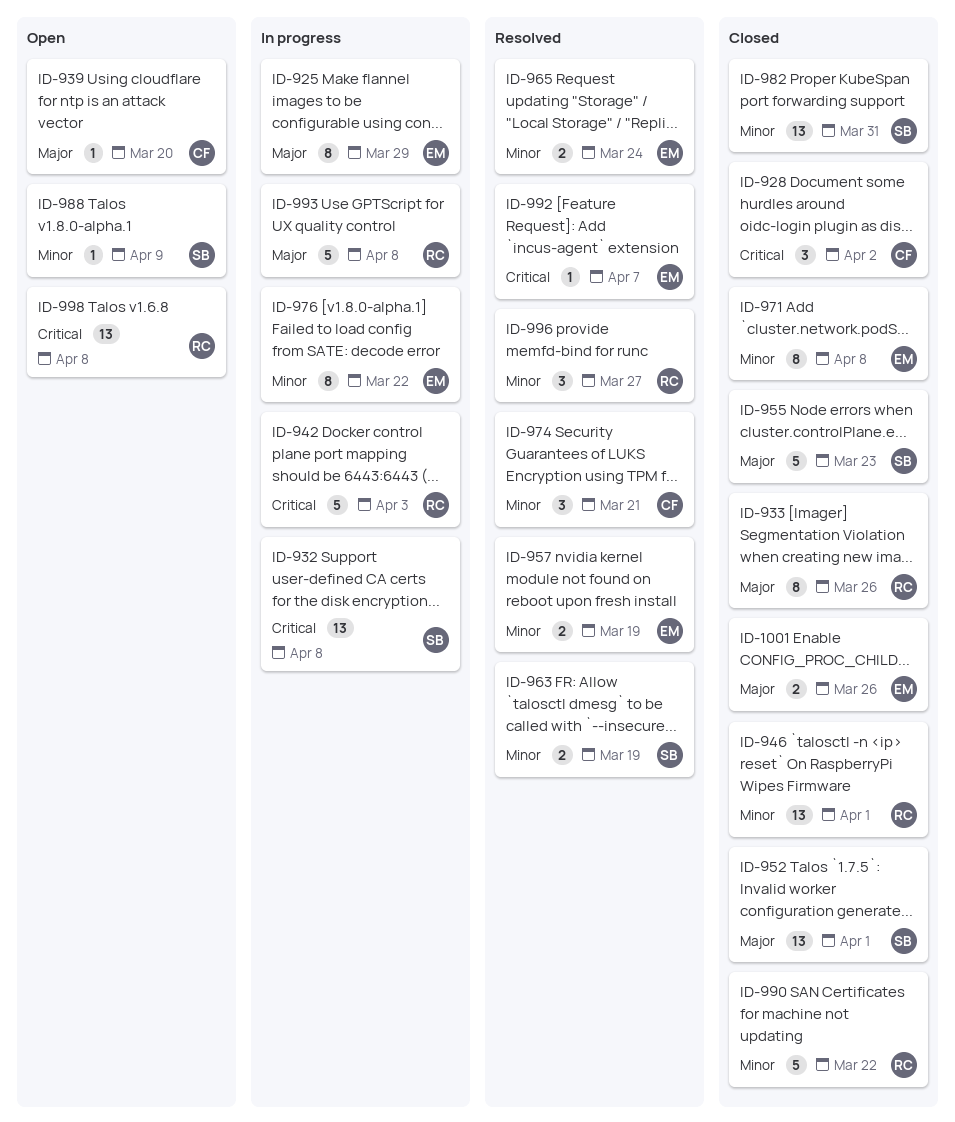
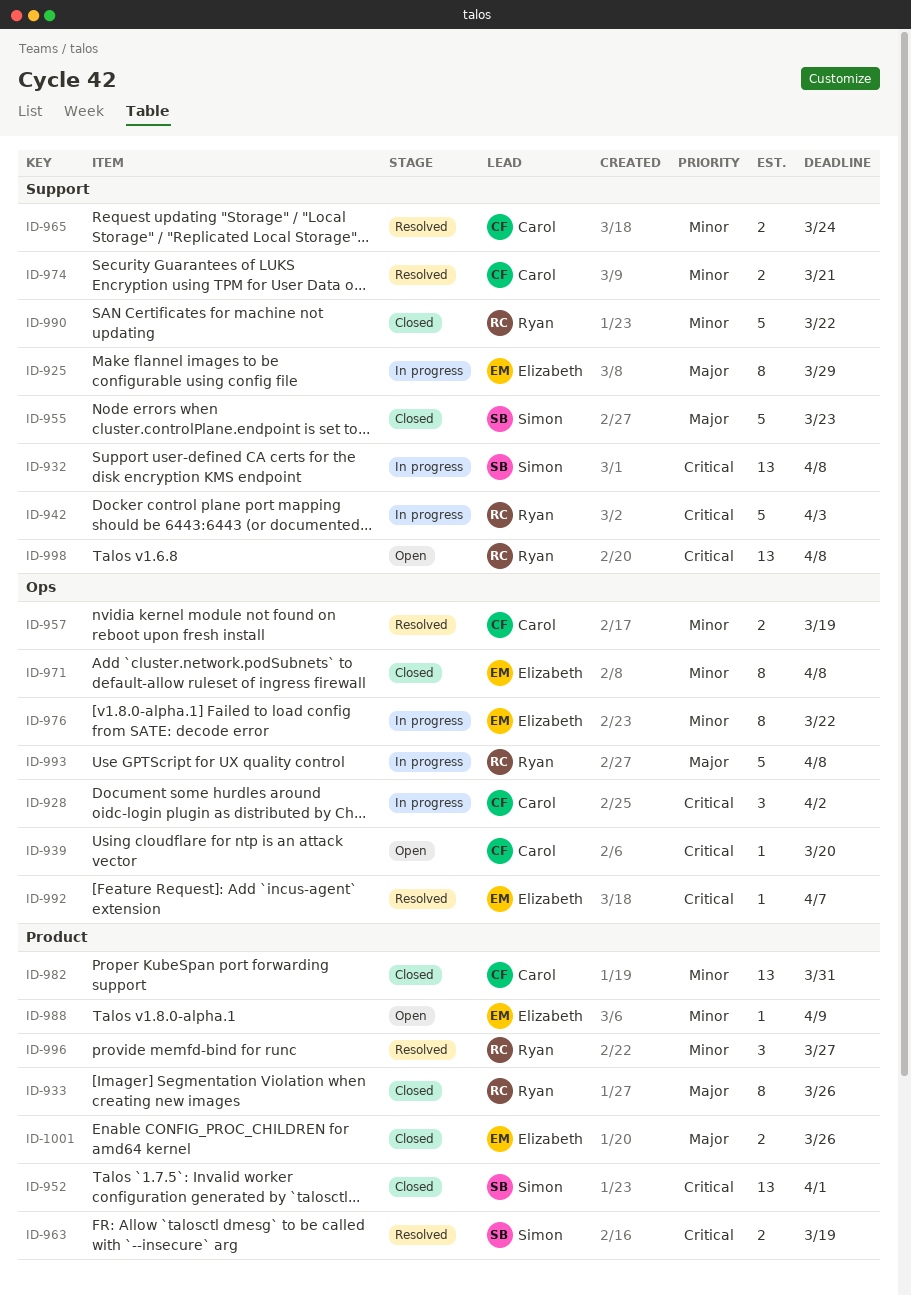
ID-928, status: Closed -> In progress
ID-939, priority: Major -> Critical
ID-946: present -> none
ID-952, priority: Major -> Critical
ID-957, owner: Elizabeth -> Carol
ID-963, priority: Minor -> Critical
ID-965, owner: Elizabeth -> Carol
ID-974, estimate: 3 -> 2
ID-982, owner: Simon -> Carol
ID-988, owner: Simon -> Elizabeth

